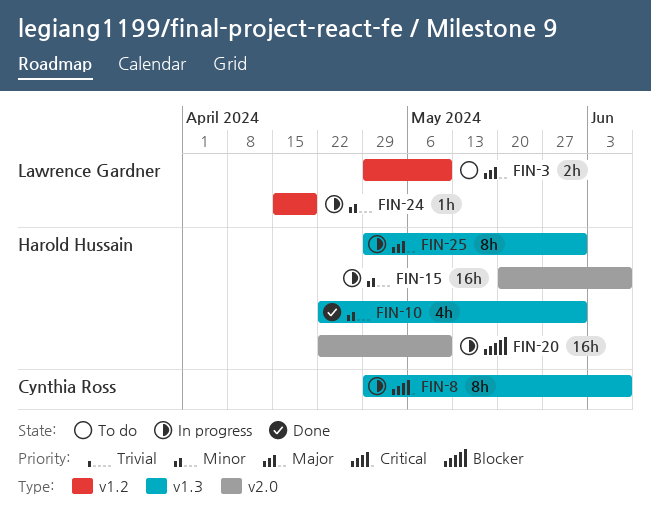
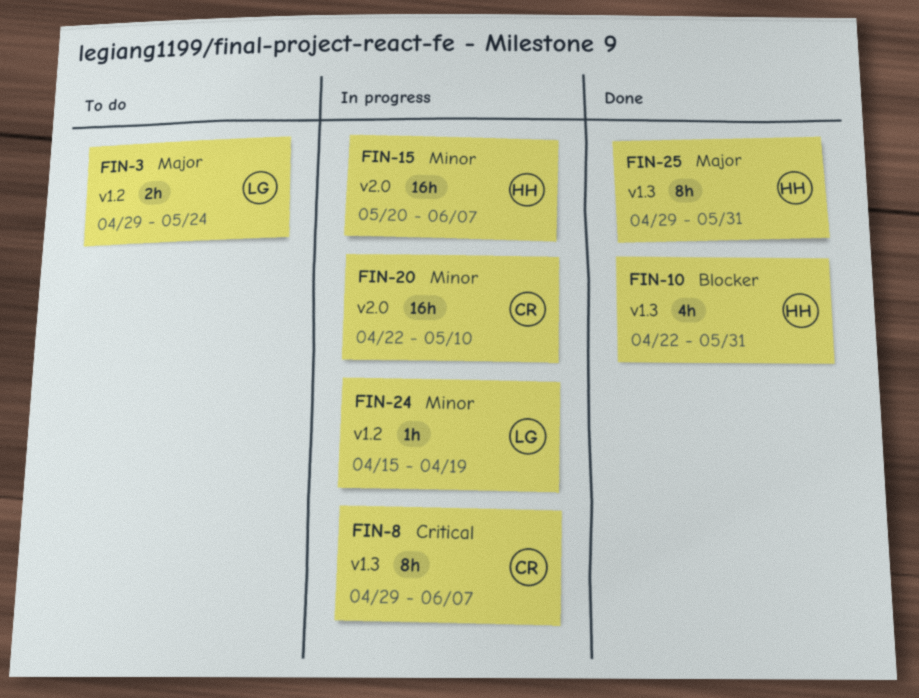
FIN-3, due: May 10 -> May 24
FIN-10, priority: Minor -> Blocker
FIN-20, owner: Harold Hussain -> Cynthia Ross
FIN-20, priority: Blocker -> Minor
FIN-25, status: In progress -> Done

